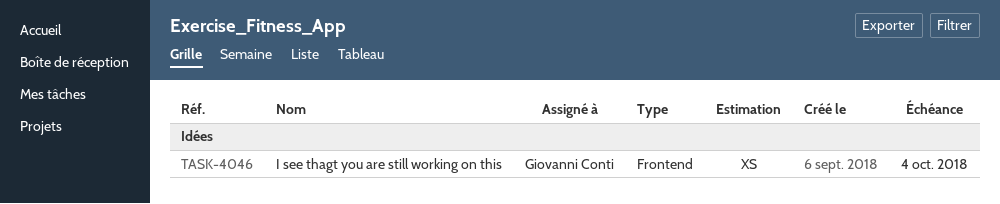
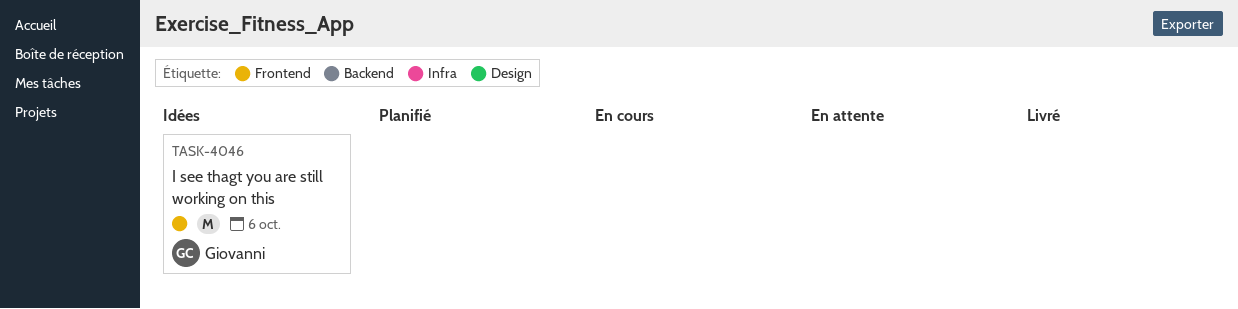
TASK-4046, estimate: XS -> M
TASK-4046, due: Oct 4 -> Oct 6

